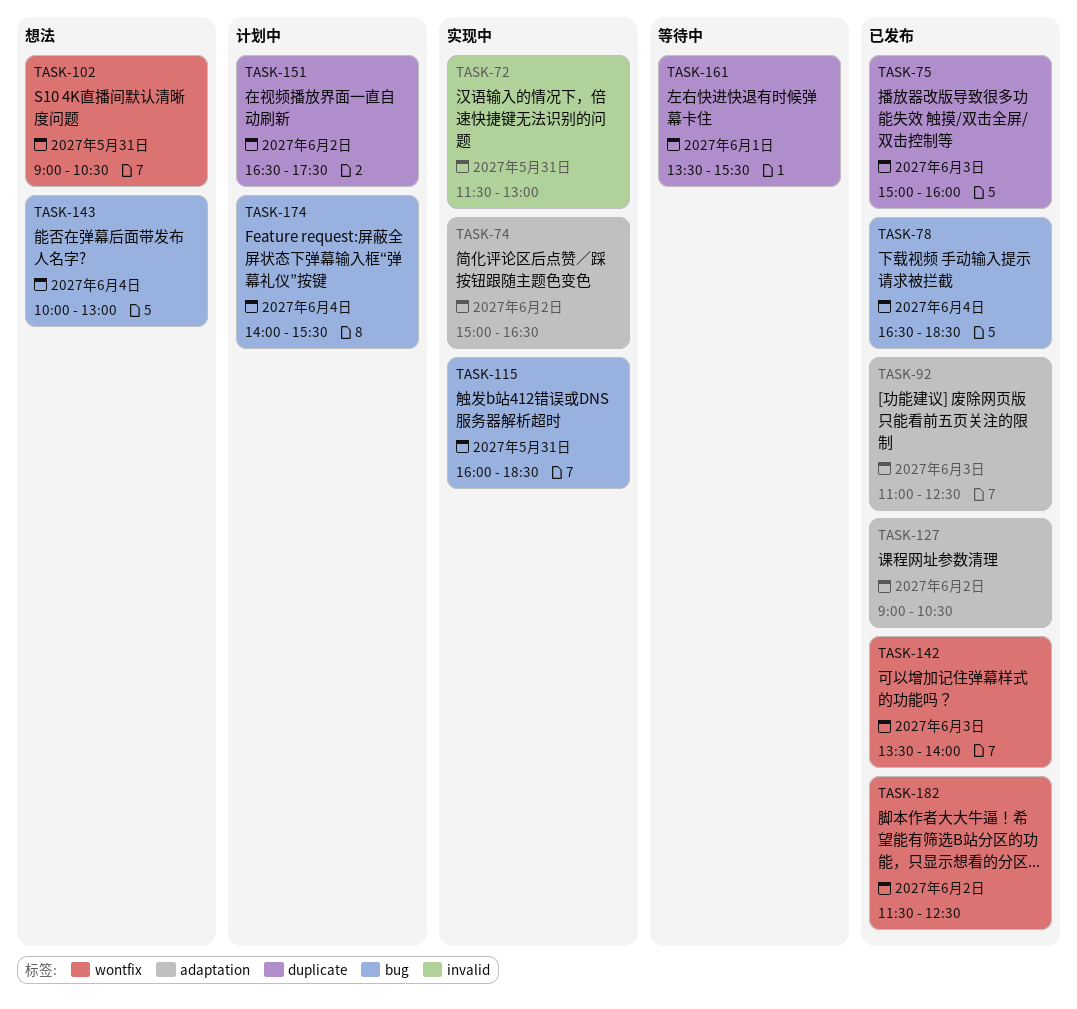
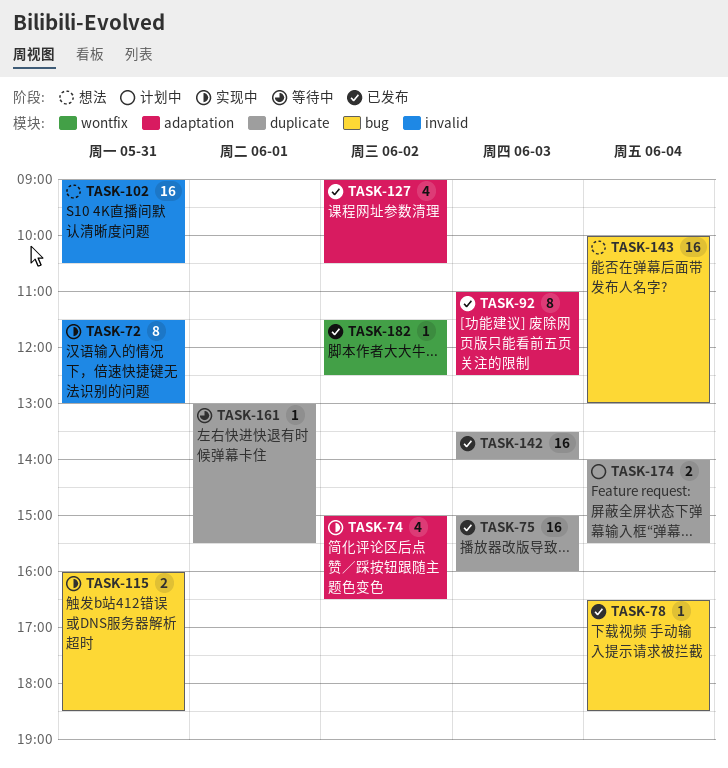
TASK-102, label: wontfix -> invalid
TASK-142, label: wontfix -> duplicate
TASK-151: present -> none
TASK-161, begins: 13:30 -> 13:00
TASK-174, label: bug -> duplicate

